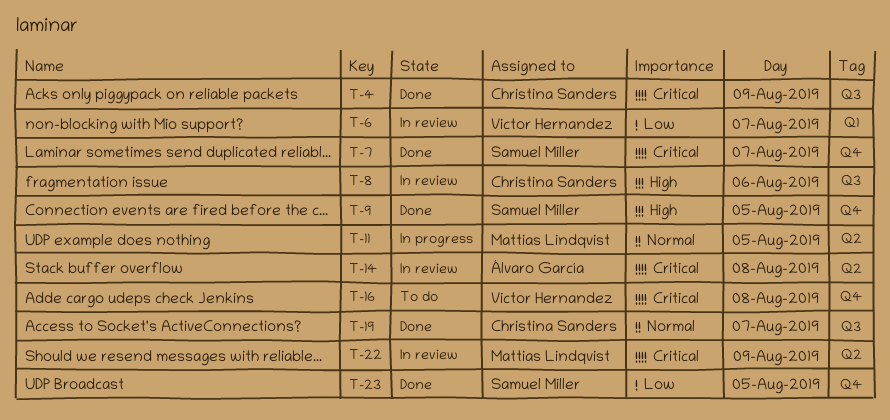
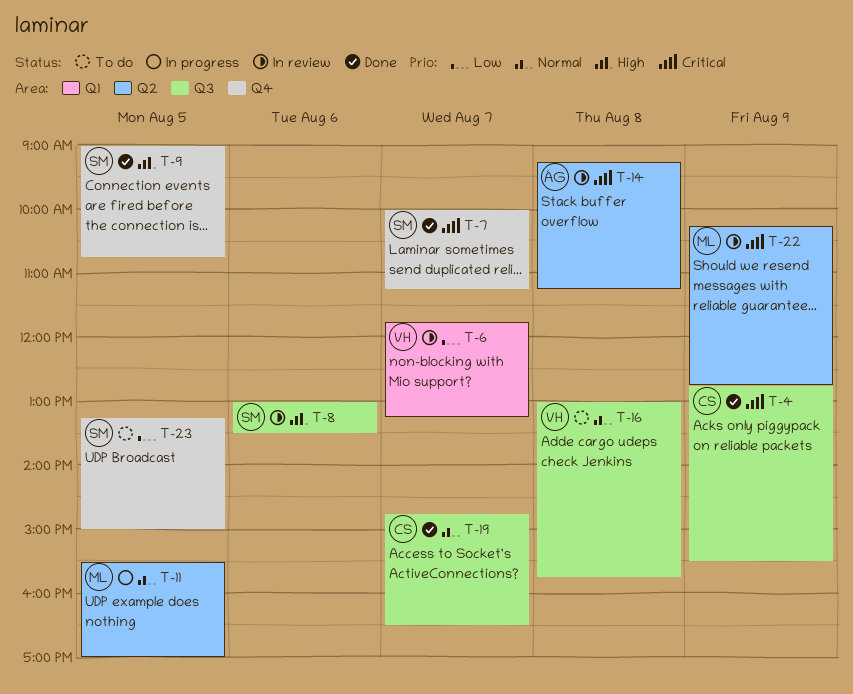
T-8, owner: Christina Sanders -> Samuel Miller
T-16, priority: Critical -> Normal
T-16, label: Q4 -> Q3
T-23, status: Done -> To do

